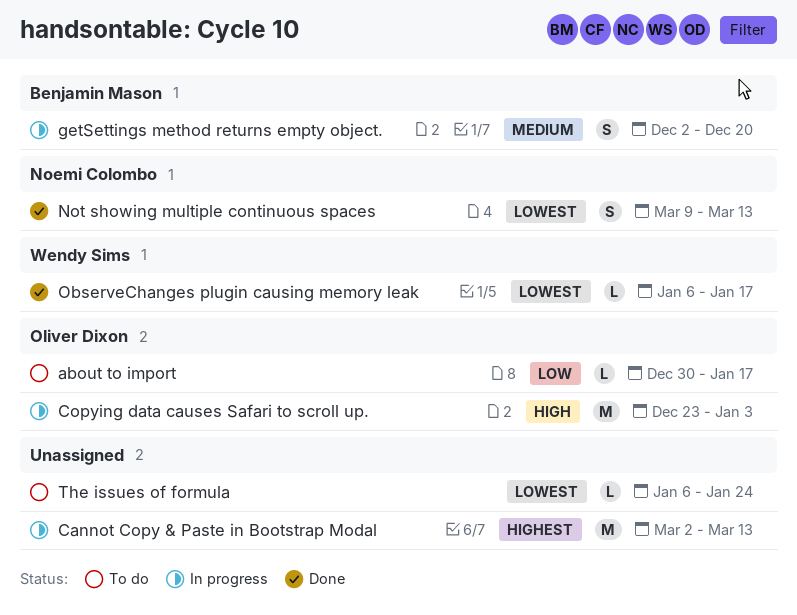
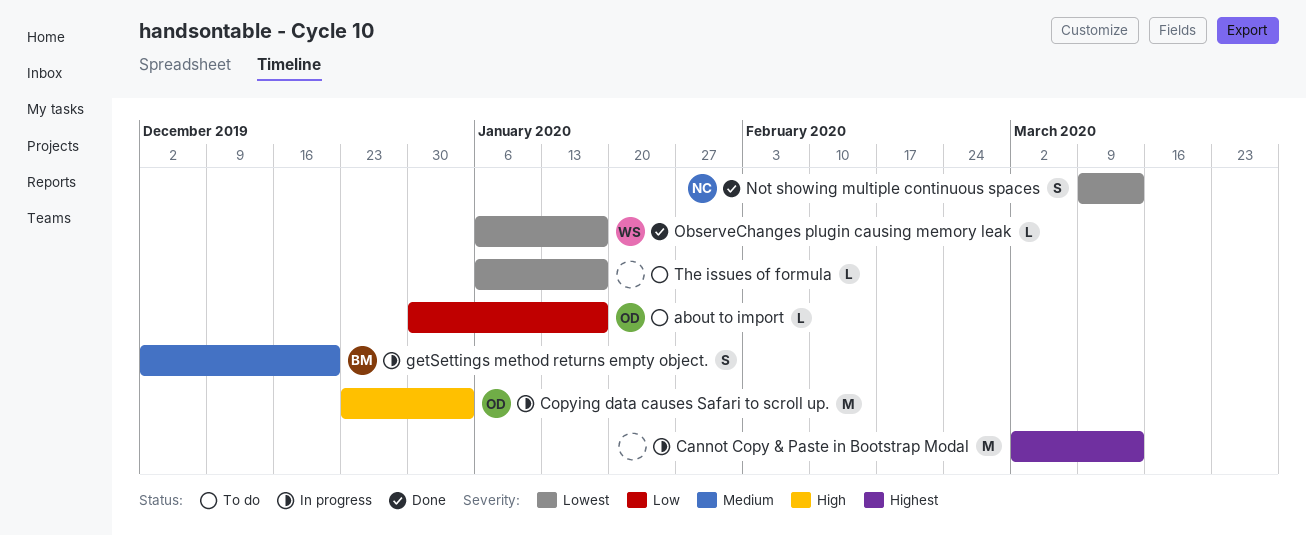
The issues of formula, due: Jan 24 -> Jan 17

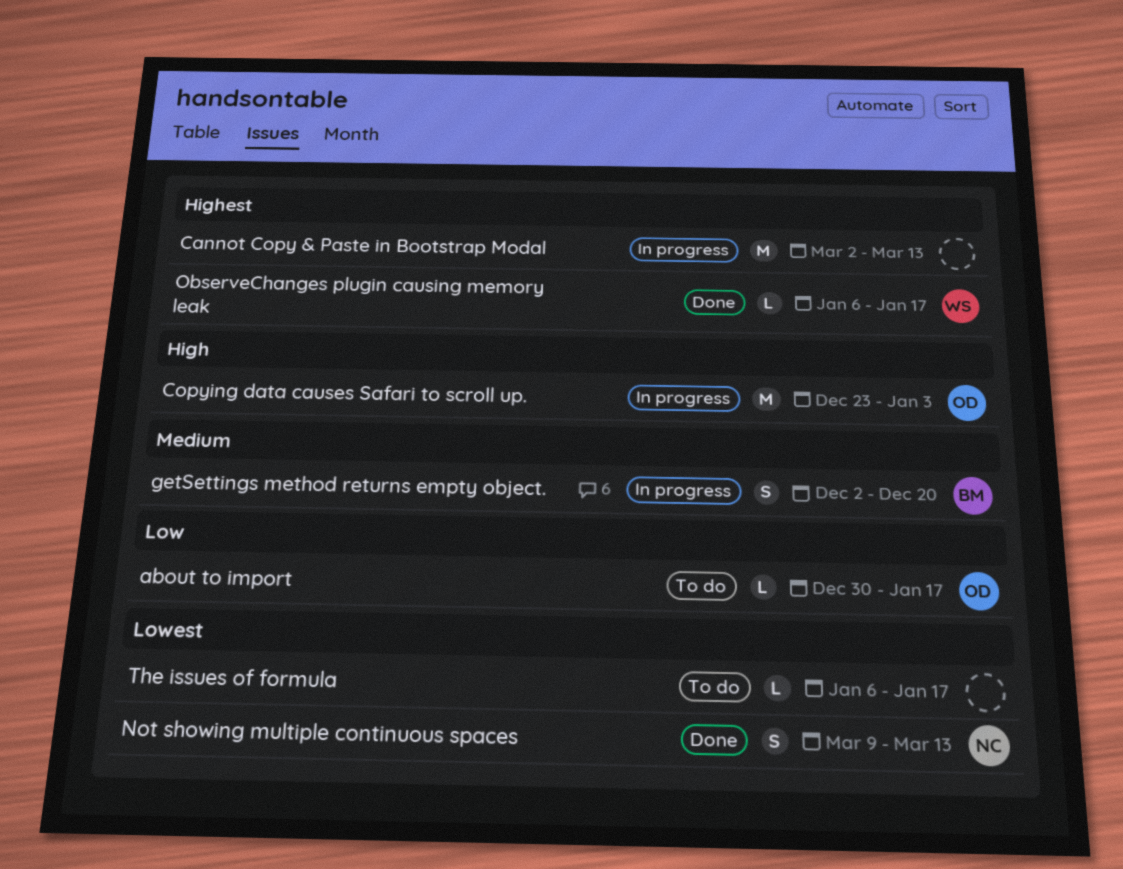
ObserveChanges plugin causing memory leak, priority: Lowest -> Highest

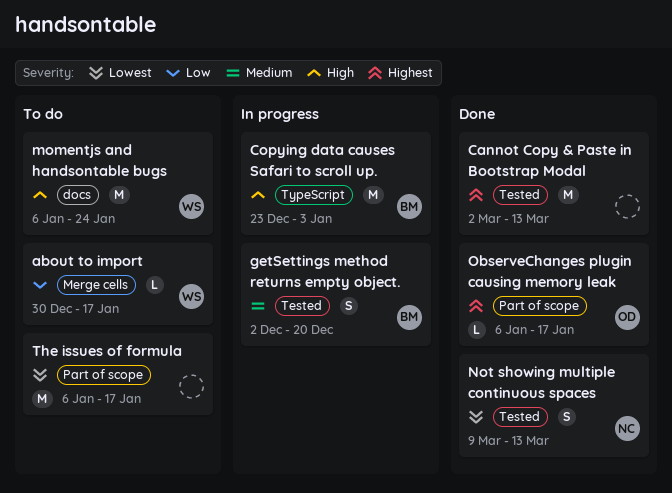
about to import, owner: OD -> WS
Cannot Copy & Paste in Bootstrap Modal, status: In progress -> Done
Copying data causes Safari to scroll up., owner: OD -> BM
momentjs and handsontable bugs: none -> present
ObserveChanges plugin causing memory leak, owner: WS -> OD
The issues of formula, estimate: L -> M

